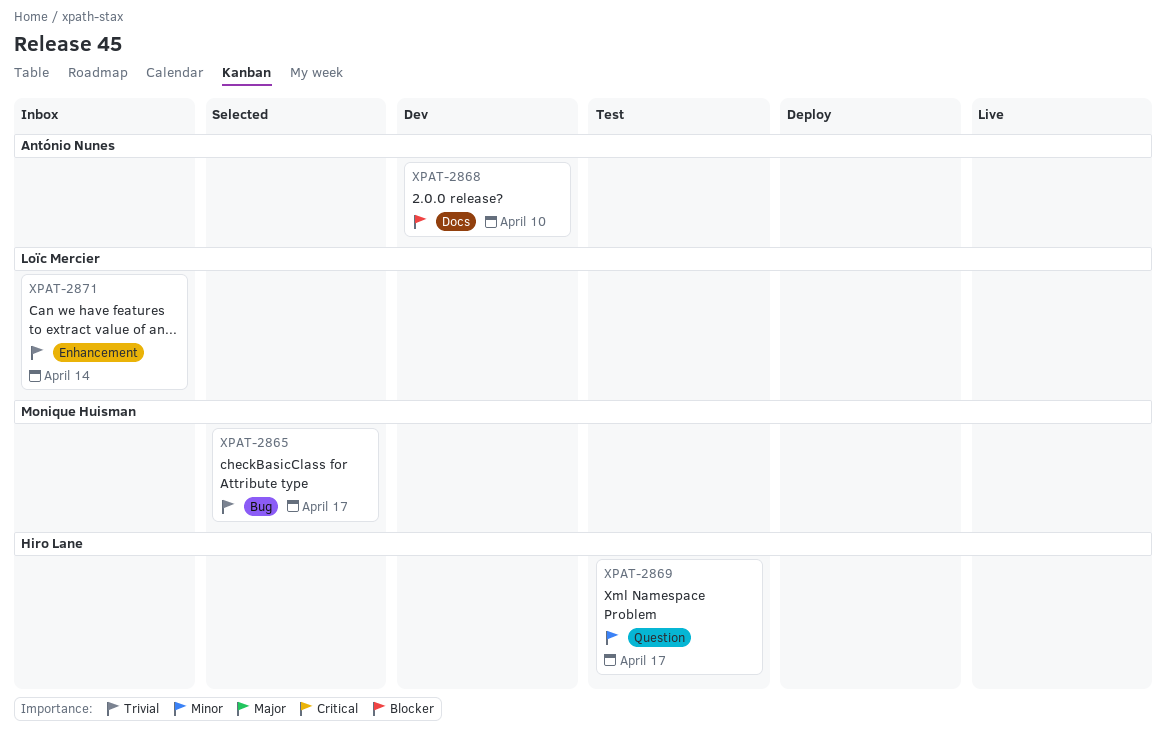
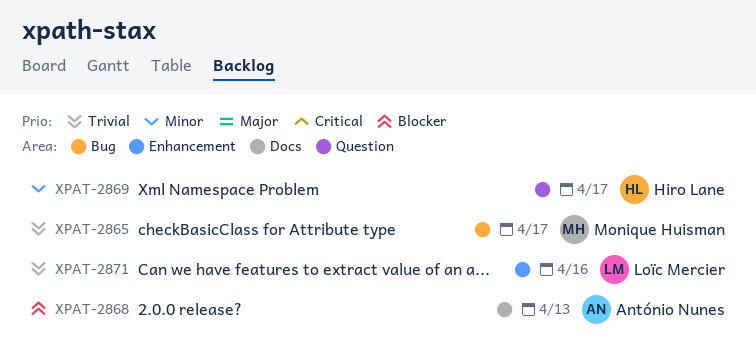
XPAT-2868, due: Apr 10 -> Apr 13
XPAT-2871, due: Apr 14 -> Apr 16

